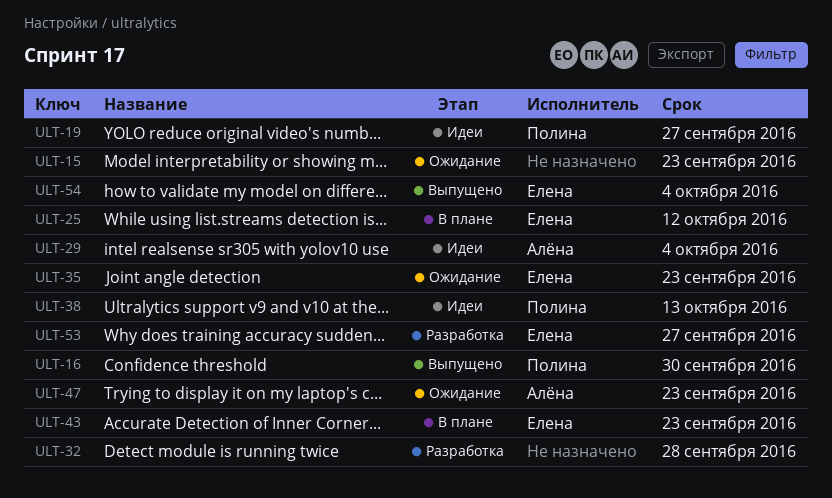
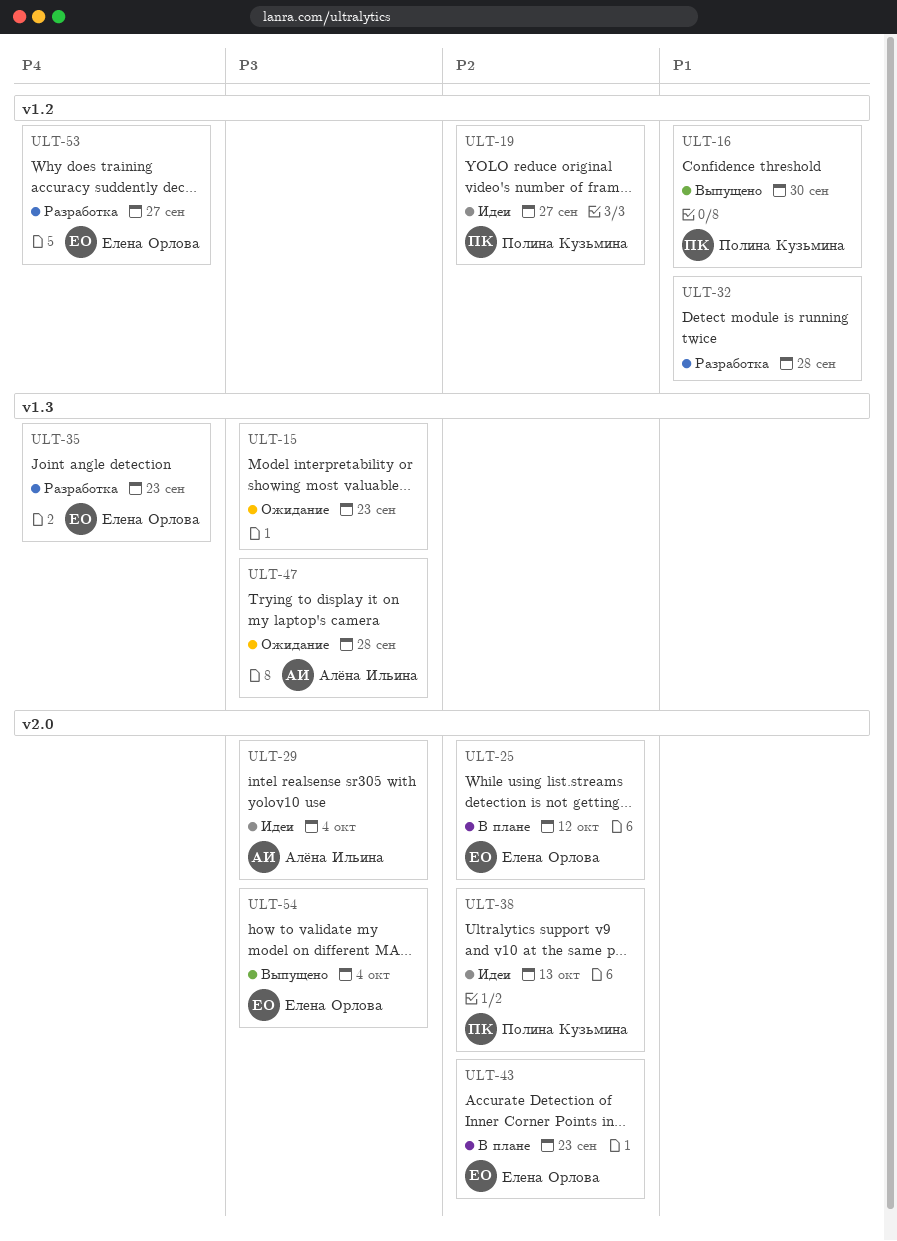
ULT-35, status: Ожидание -> Разработка
ULT-47, due: Sep 23 -> Sep 28

